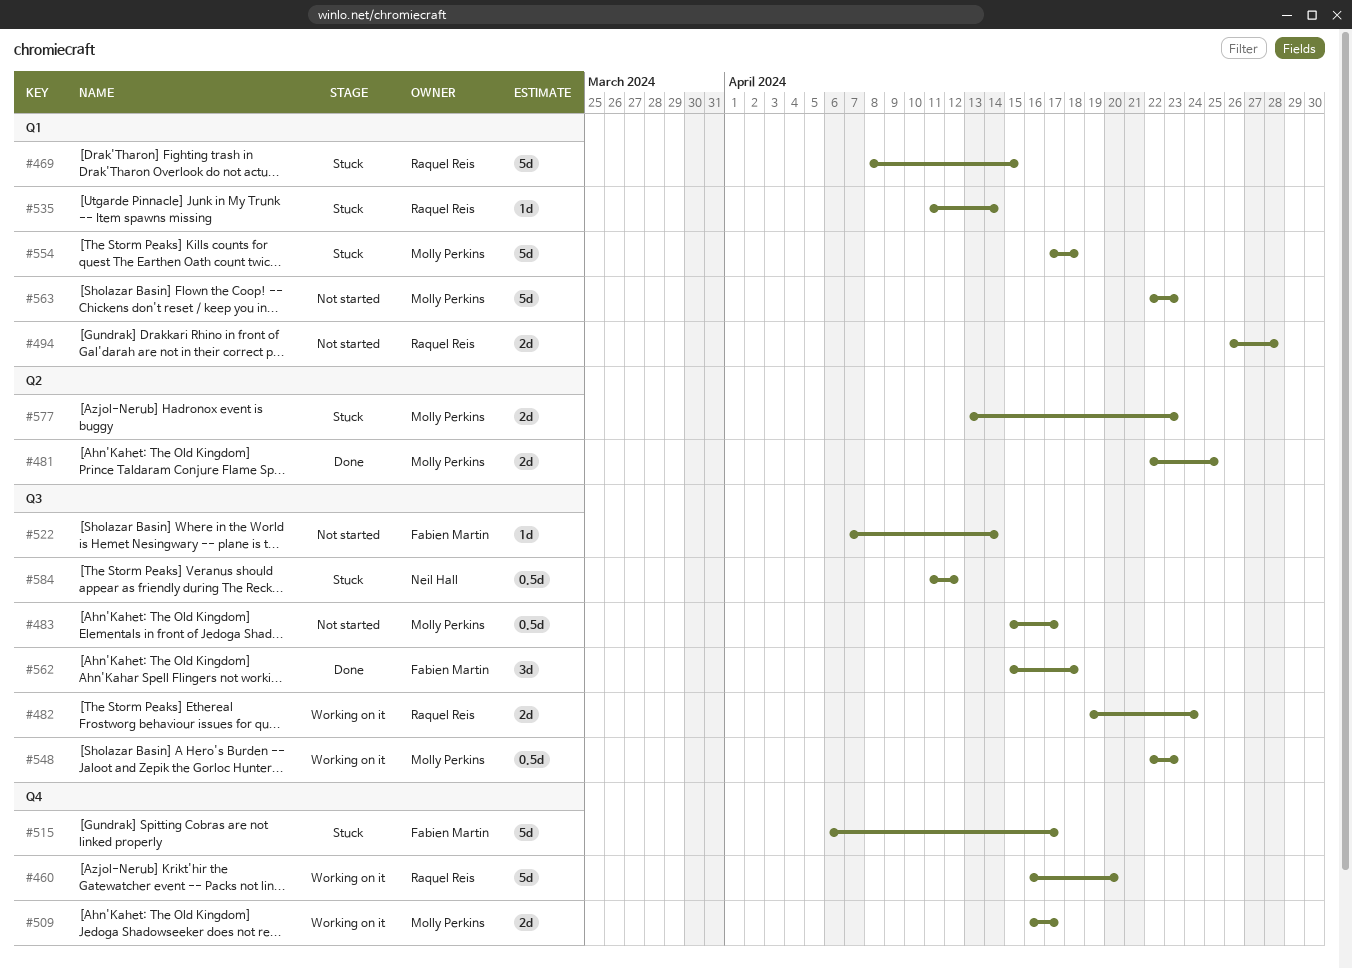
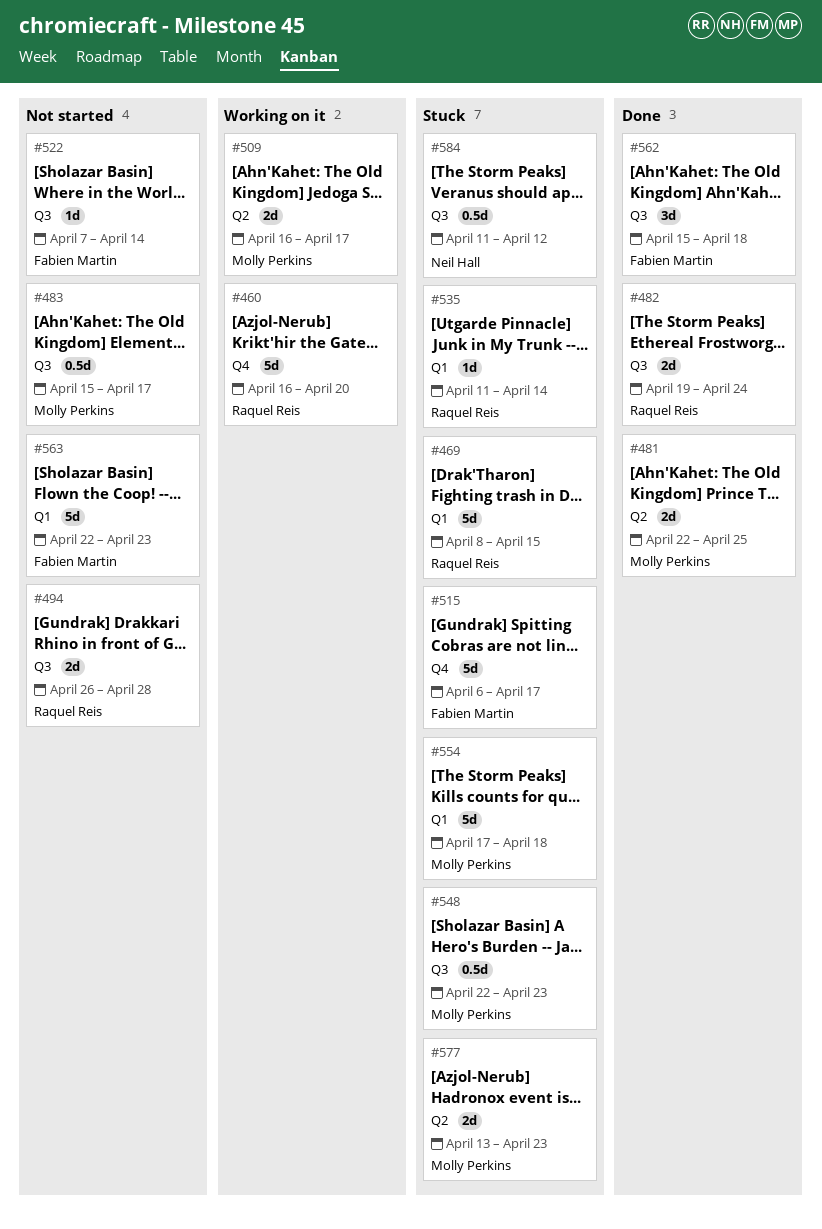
#482, status: Working on it -> Done
#494, label: Q1 -> Q3
#509, label: Q4 -> Q2
#548, status: Working on it -> Stuck
#563, owner: Molly Perkins -> Fabien Martin

